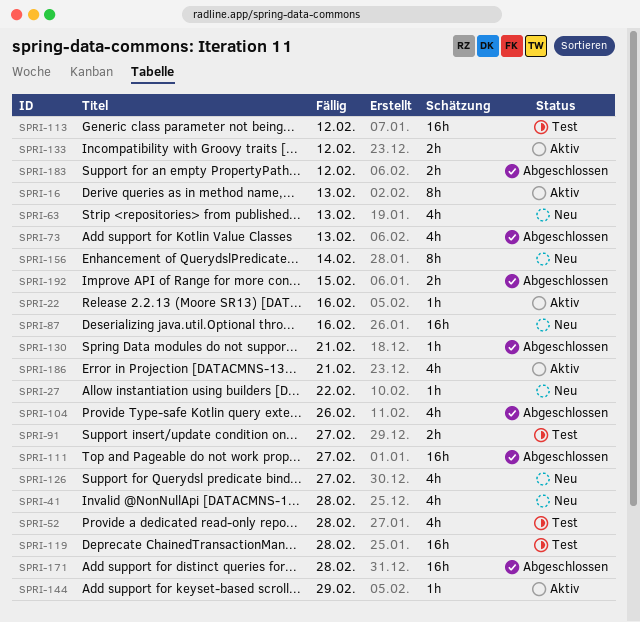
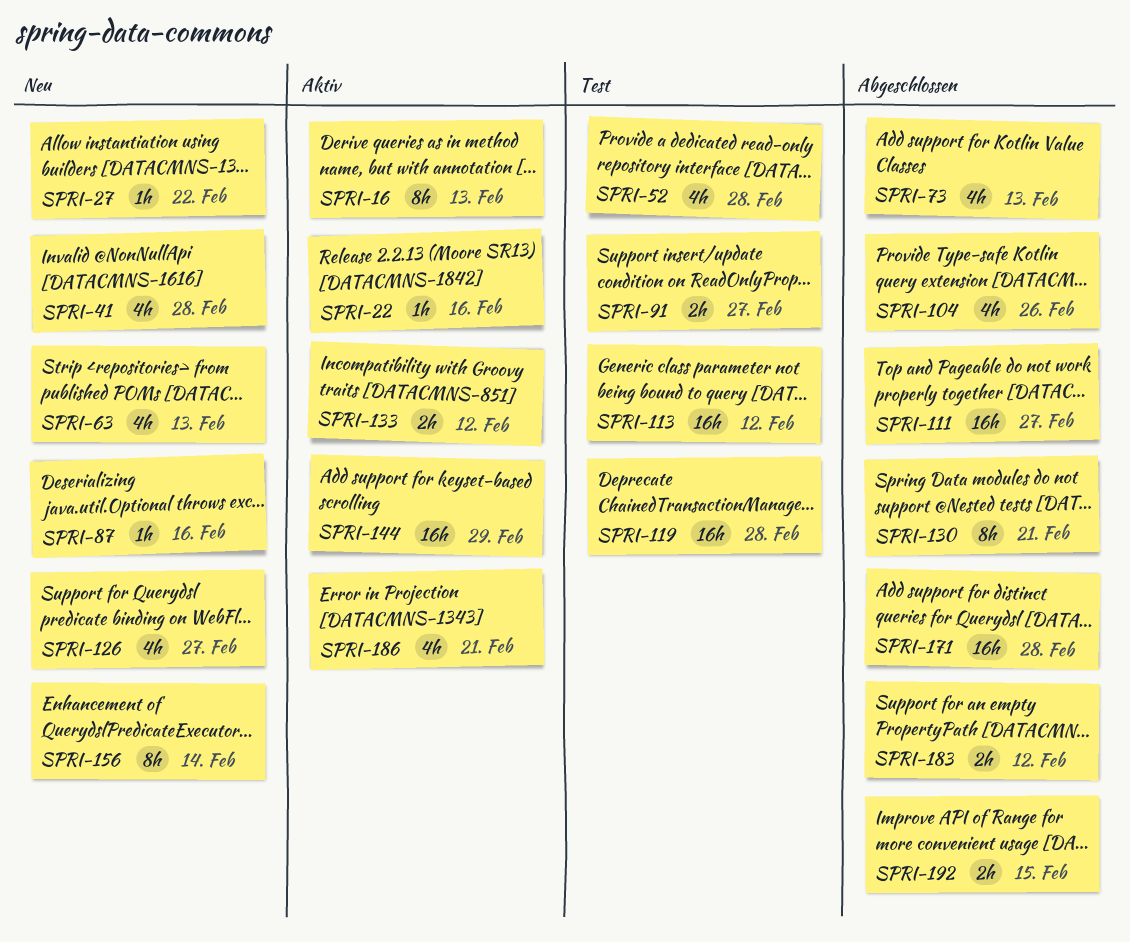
SPRI-87, estimate: 16h -> 1h
SPRI-130, estimate: 1h -> 8h
SPRI-144, estimate: 1h -> 16h

